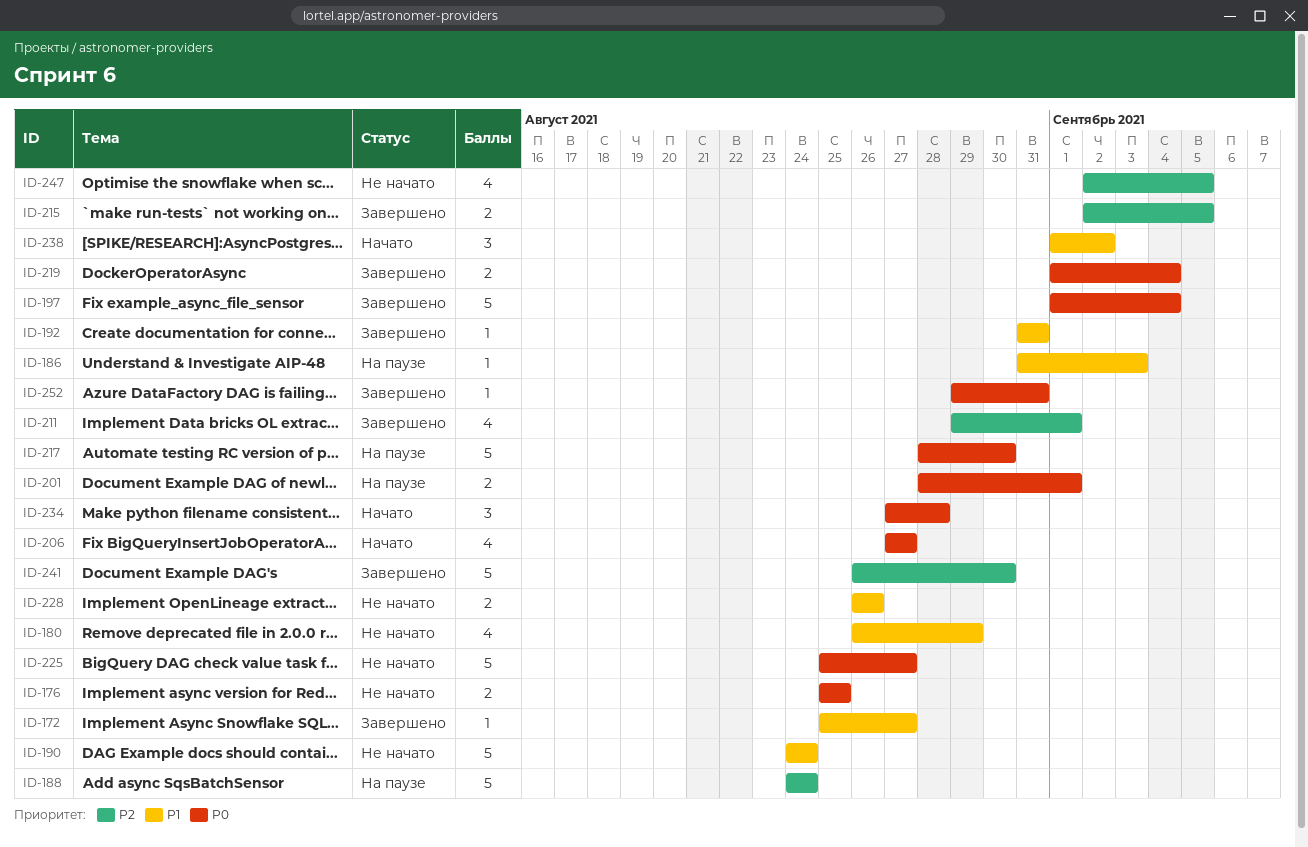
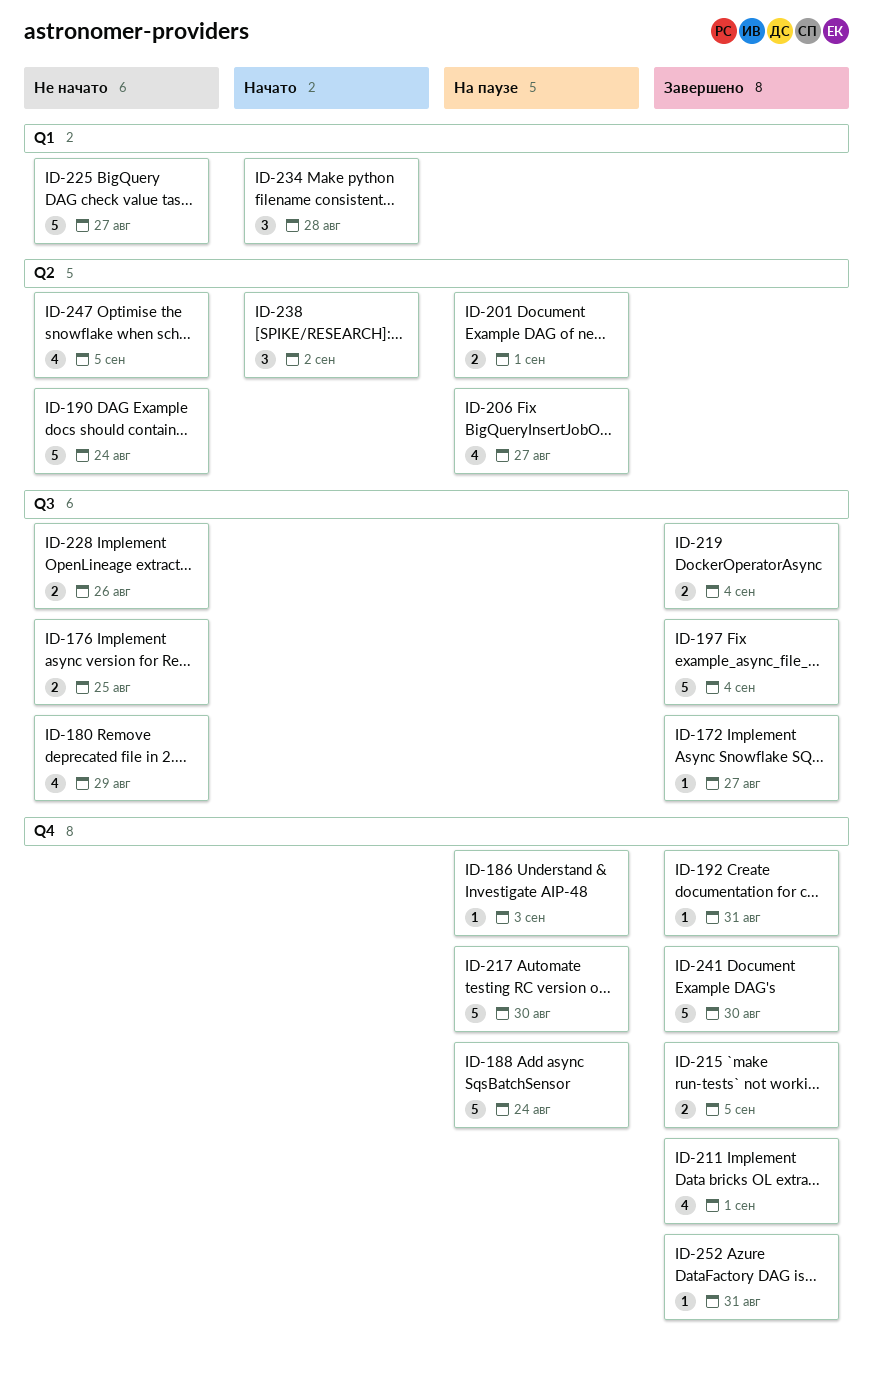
ID-206, status: Начато -> На паузе

